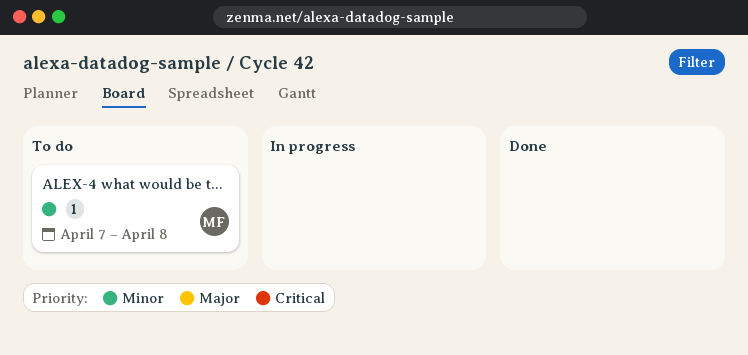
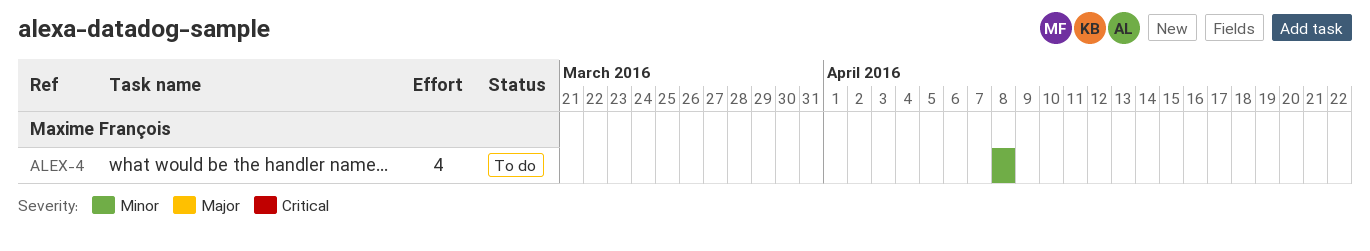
ALEX-4, estimate: 1 -> 4
ALEX-4, start: Apr 7 -> Apr 8

